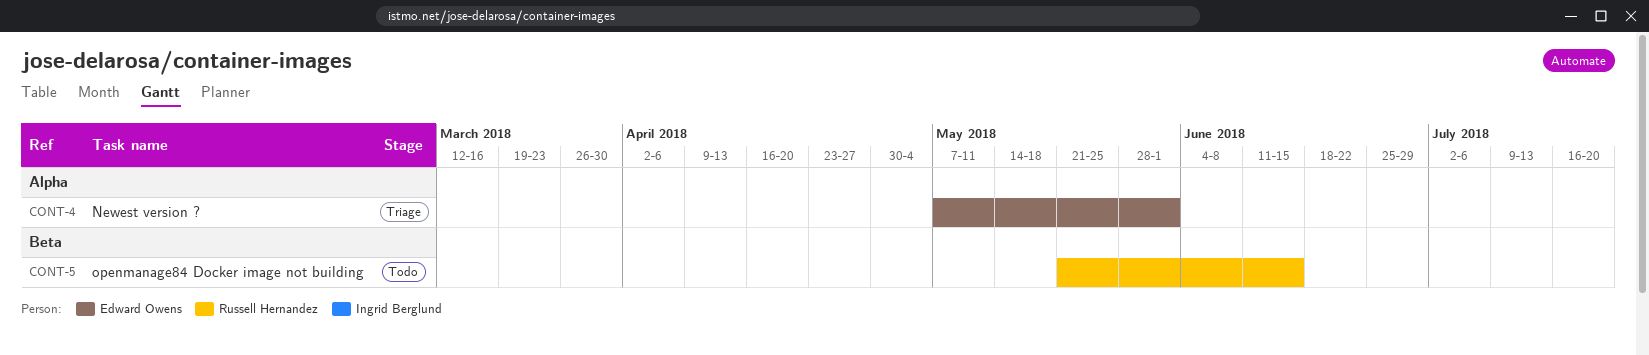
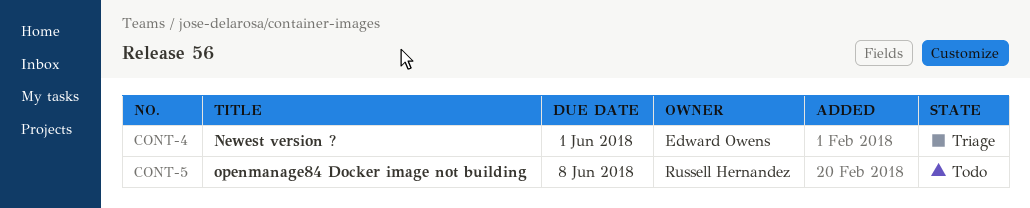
CONT-5, due: Jun 15 -> Jun 8

